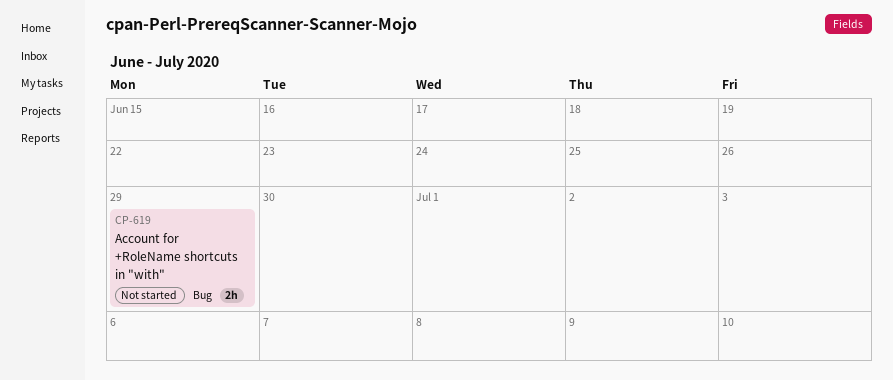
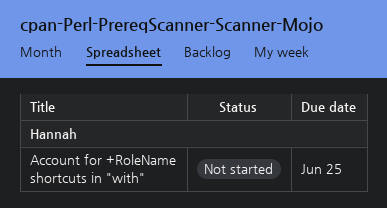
Account for +RoleName shortcuts in "with", due: Jun 29 -> Jun 25

